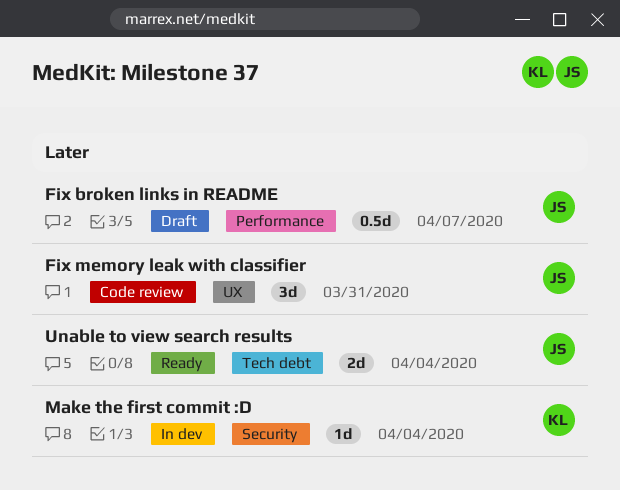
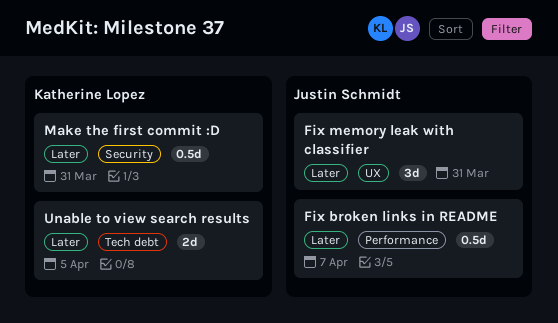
Make the first commit :D, estimate: 1d -> 0.5d
Make the first commit :D, due: Apr 4 -> Mar 31
Unable to view search results, owner: Justin Schmidt -> Katherine Lopez
Unable to view search results, due: Apr 4 -> Apr 5

